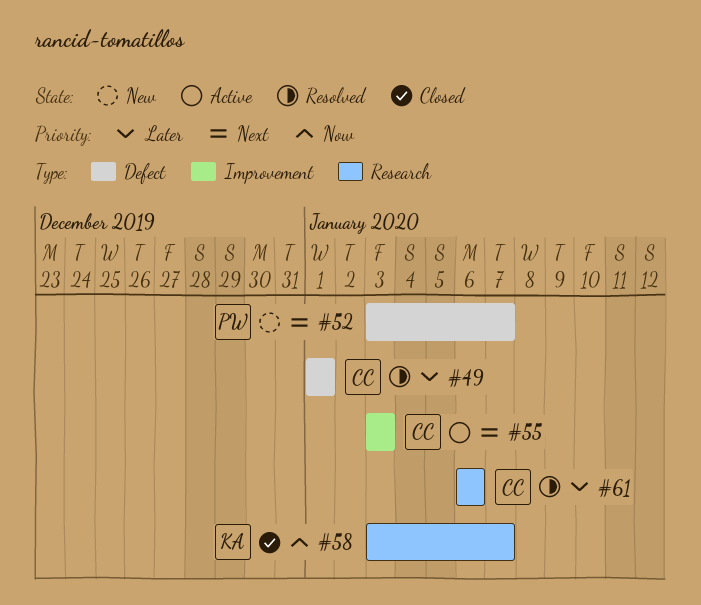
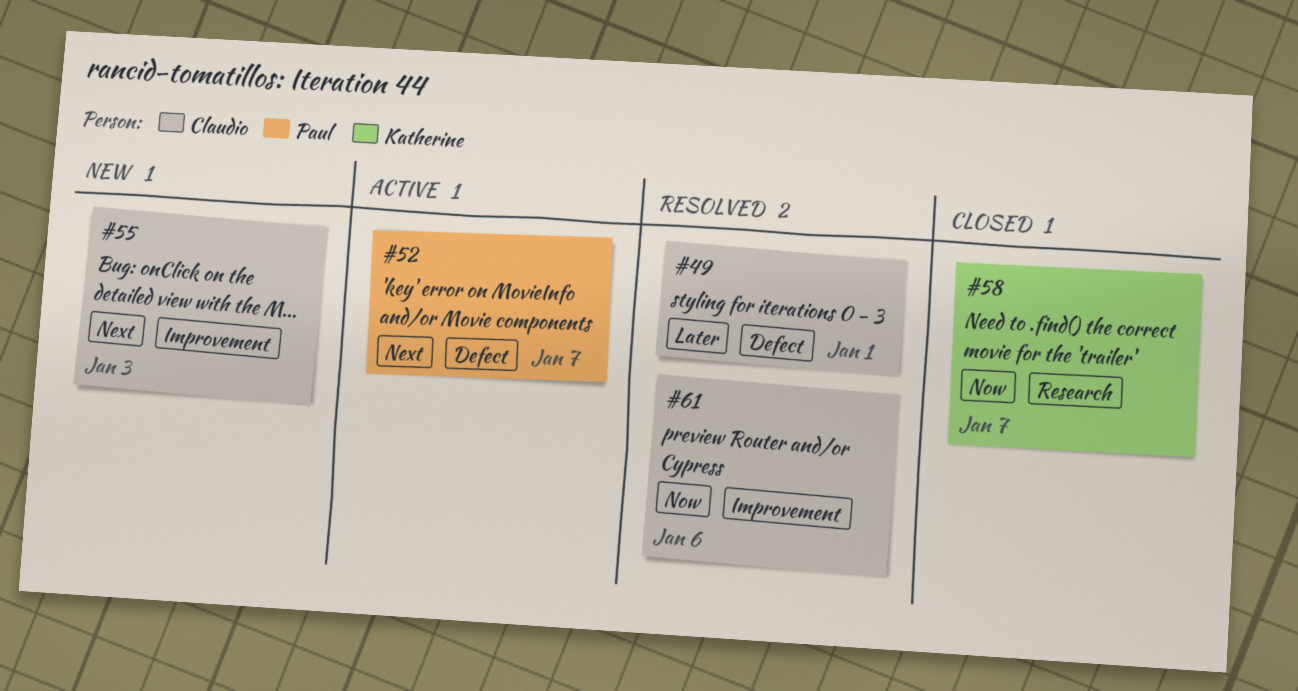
#52, status: New -> Active
#55, status: Active -> New
#61, priority: Later -> Now
#61, label: Research -> Improvement

